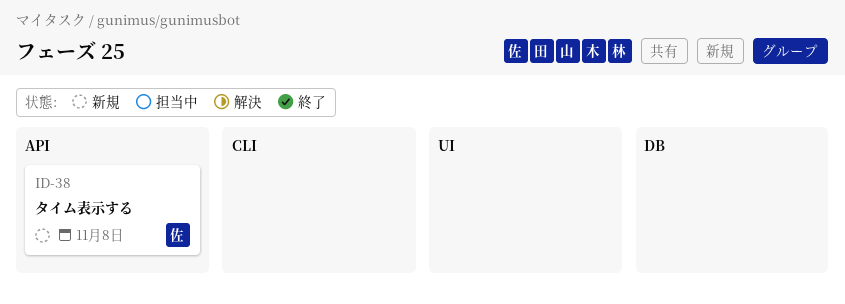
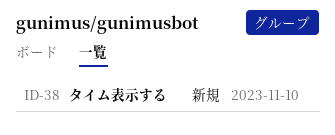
ID-38, due: Nov 8 -> Nov 10

